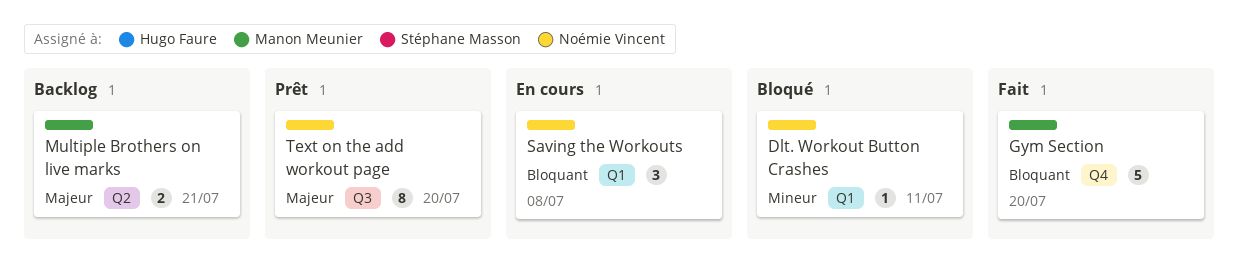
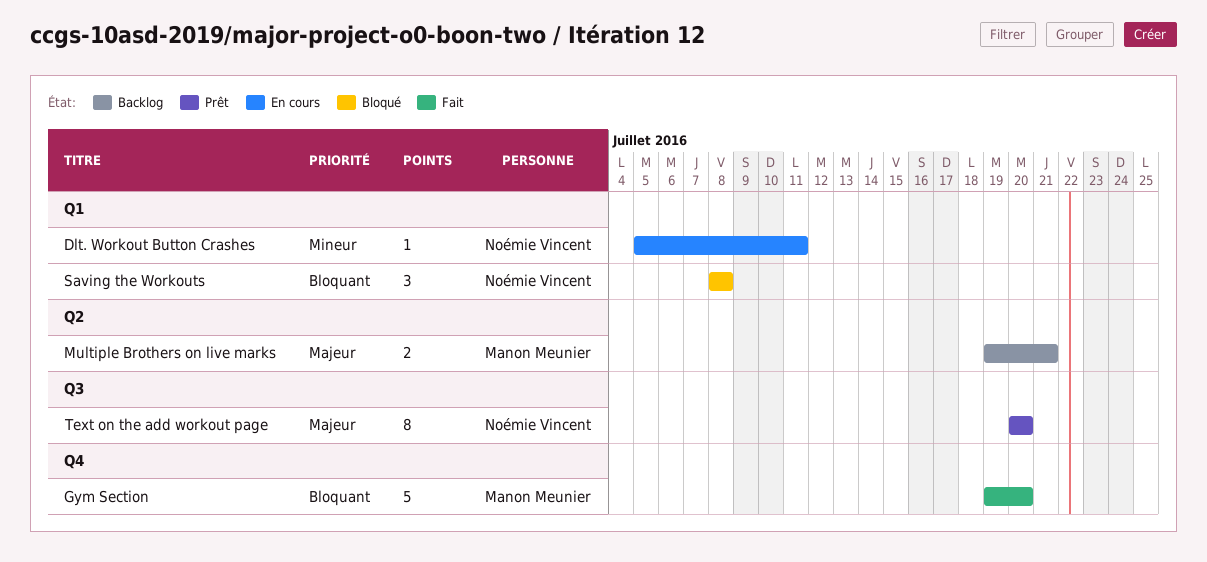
Dlt. Workout Button Crashes, status: Bloqué -> En cours
Saving the Workouts, status: En cours -> Bloqué

